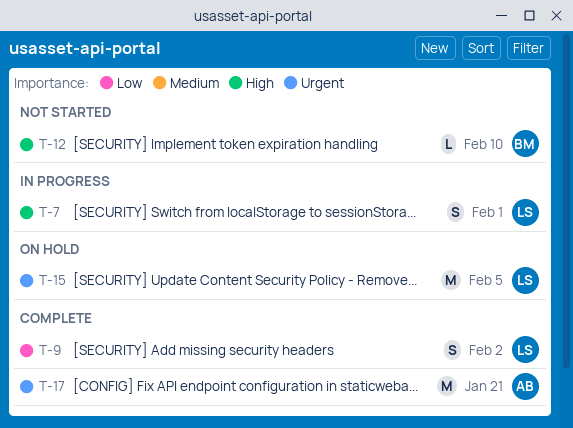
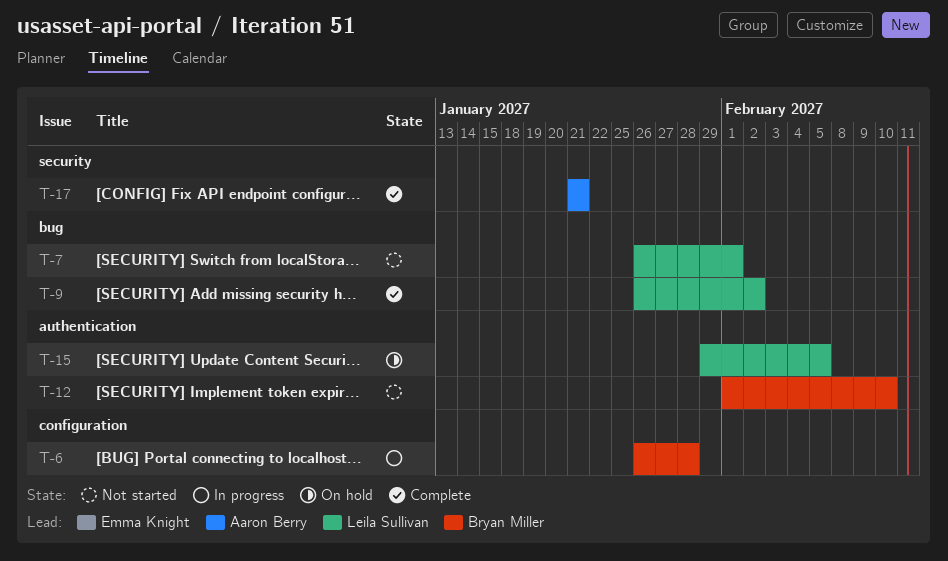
T-6: none -> present
T-7, status: In progress -> Not started

